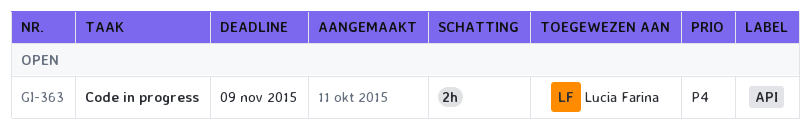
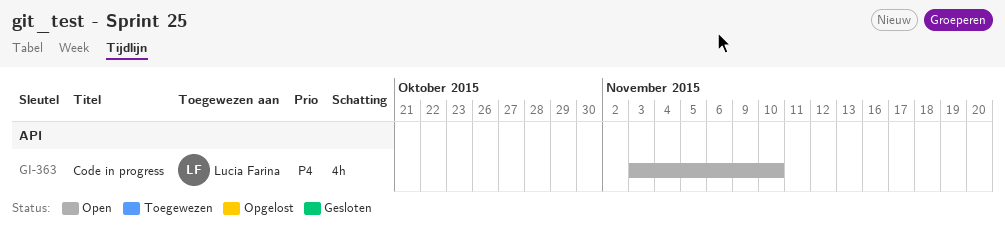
GI-363, estimate: 2h -> 4h
GI-363, due: Nov 9 -> Nov 10

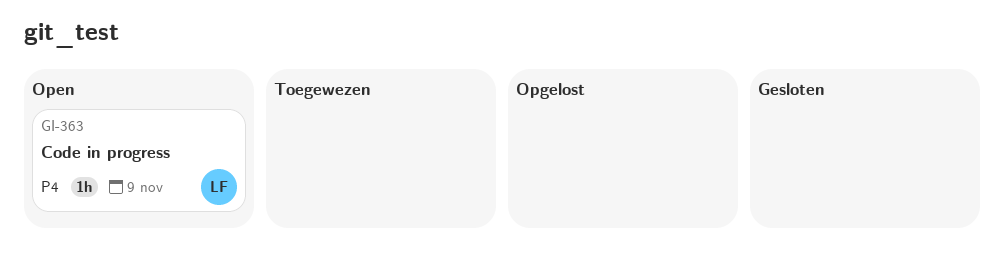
GI-363, estimate: 4h -> 1h
GI-363, due: Nov 10 -> Nov 9

